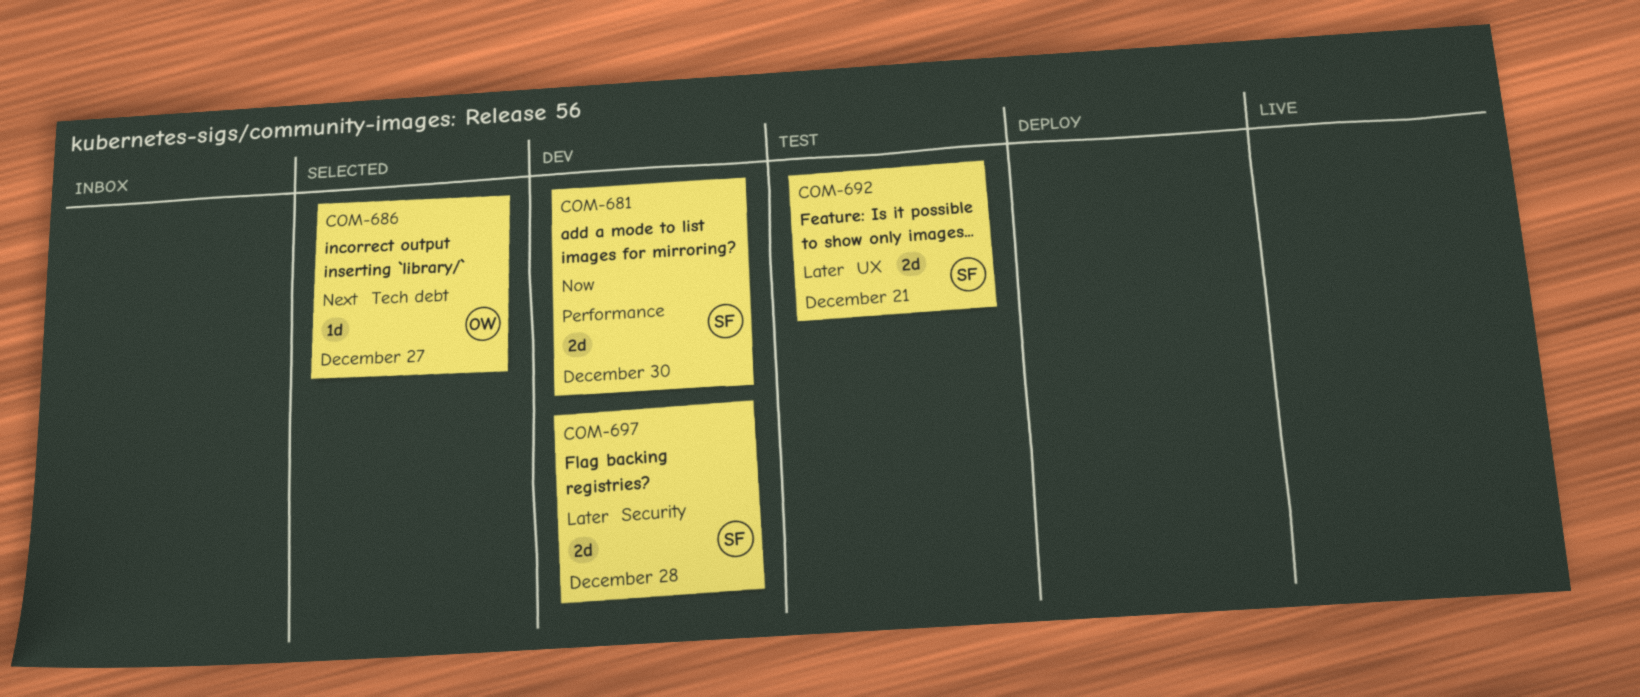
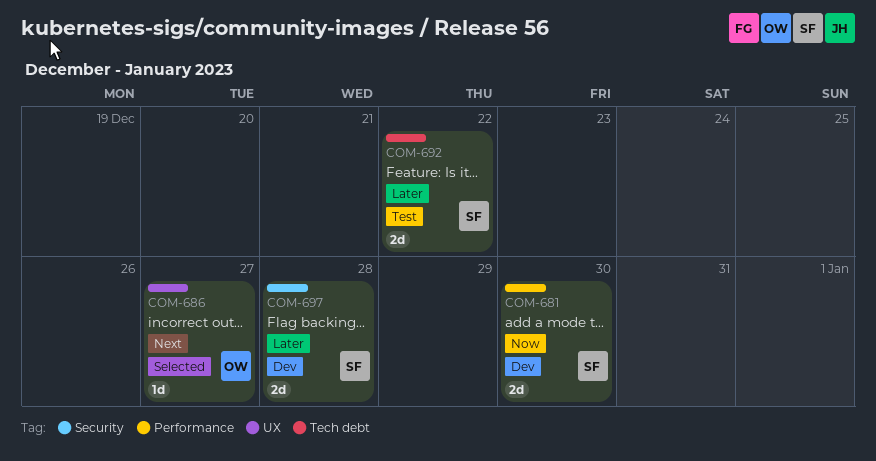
COM-686, label: Tech debt -> UX
COM-692, label: UX -> Tech debt
COM-692, due: Dec 21 -> Dec 22

